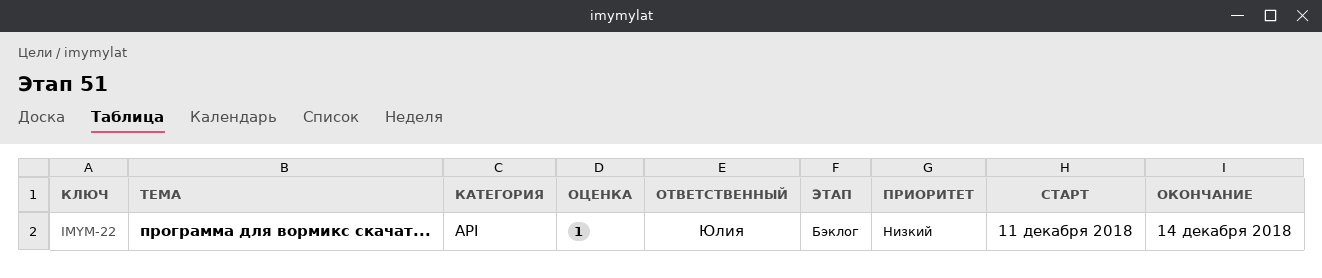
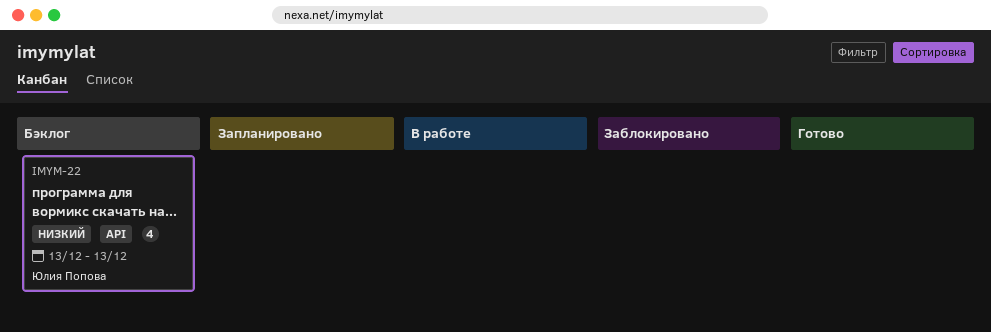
IMYM-22, estimate: 1 -> 4
IMYM-22, start: Dec 11 -> Dec 13
IMYM-22, due: Dec 14 -> Dec 13

